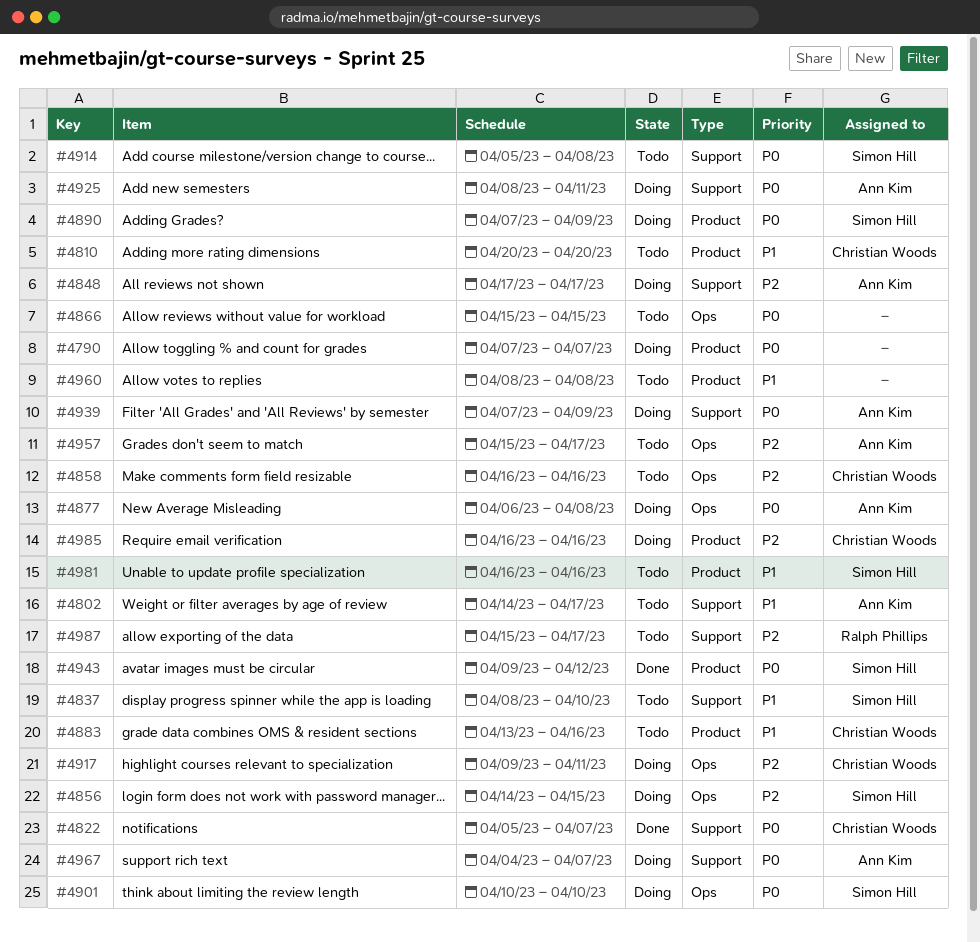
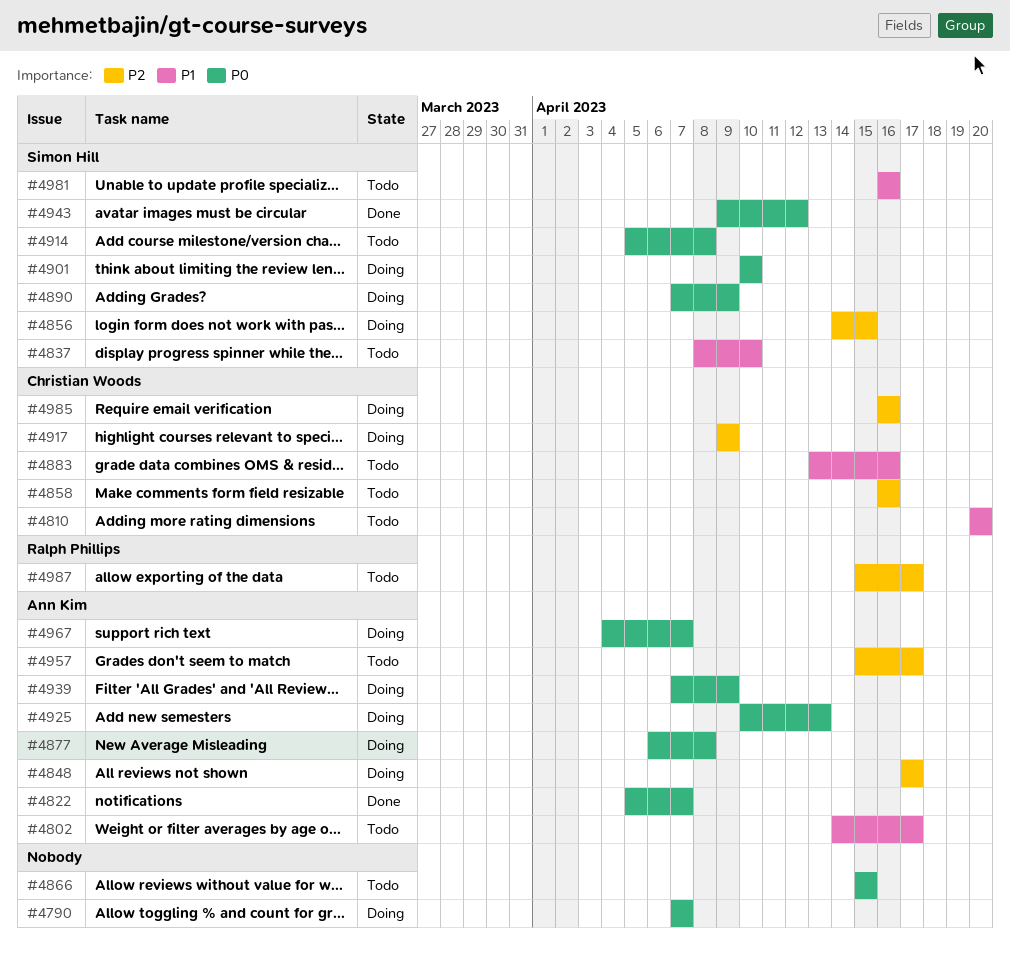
#4822, owner: Christian Woods -> Ann Kim
#4917, due: Apr 11 -> Apr 9
#4925, start: Apr 8 -> Apr 10
#4925, due: Apr 11 -> Apr 13
#4960: present -> none

